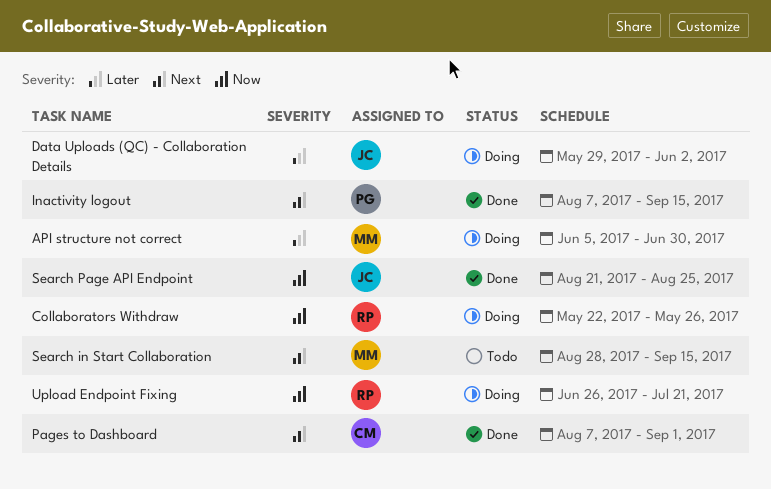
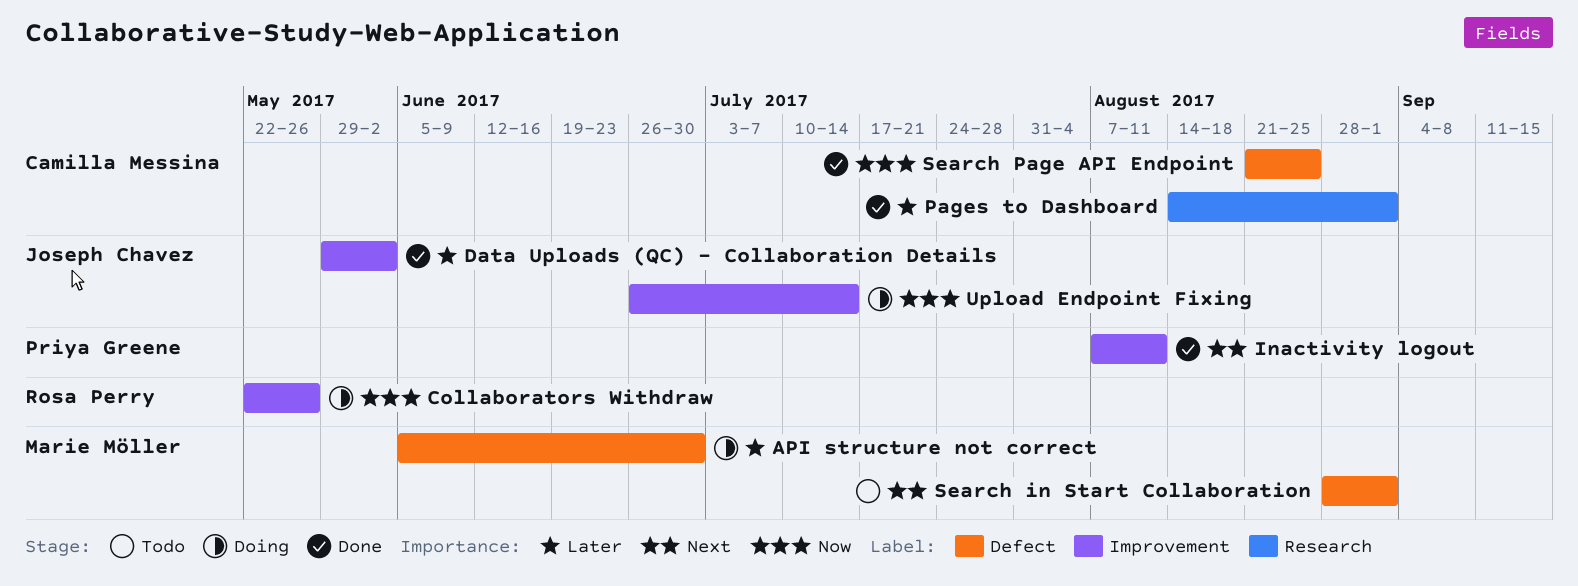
Data Uploads (QC) - Collaboration Details, status: Doing -> Done
Inactivity logout, due: Sep 15 -> Aug 11
Pages to Dashboard, priority: Next -> Later
Pages to Dashboard, start: Aug 7 -> Aug 14
Search in Start Collaboration, due: Sep 15 -> Sep 1
Search Page API Endpoint, owner: Joseph Chavez -> Camilla Messina
Upload Endpoint Fixing, owner: Rosa Perry -> Joseph Chavez
Upload Endpoint Fixing, due: Jul 21 -> Jul 14

